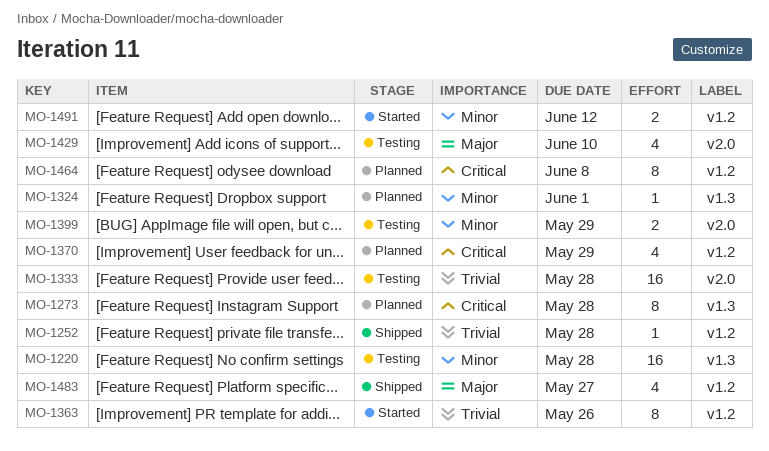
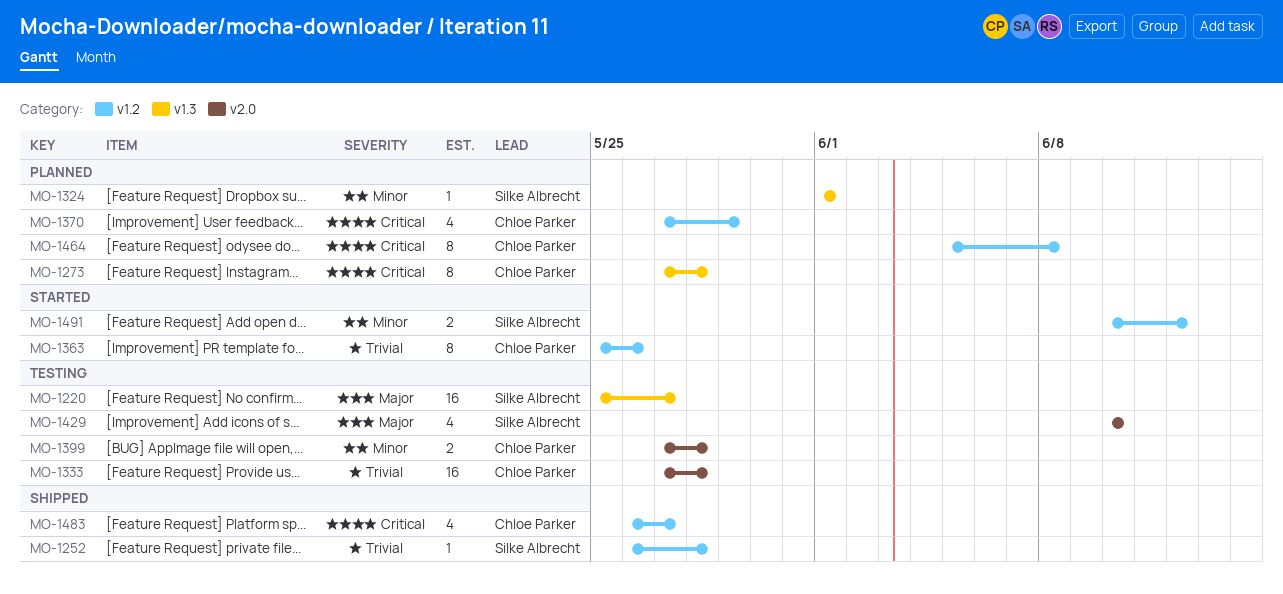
MO-1220, priority: Minor -> Major
MO-1220, due: May 28 -> May 27
MO-1399, due: May 29 -> May 28
MO-1483, priority: Major -> Critical

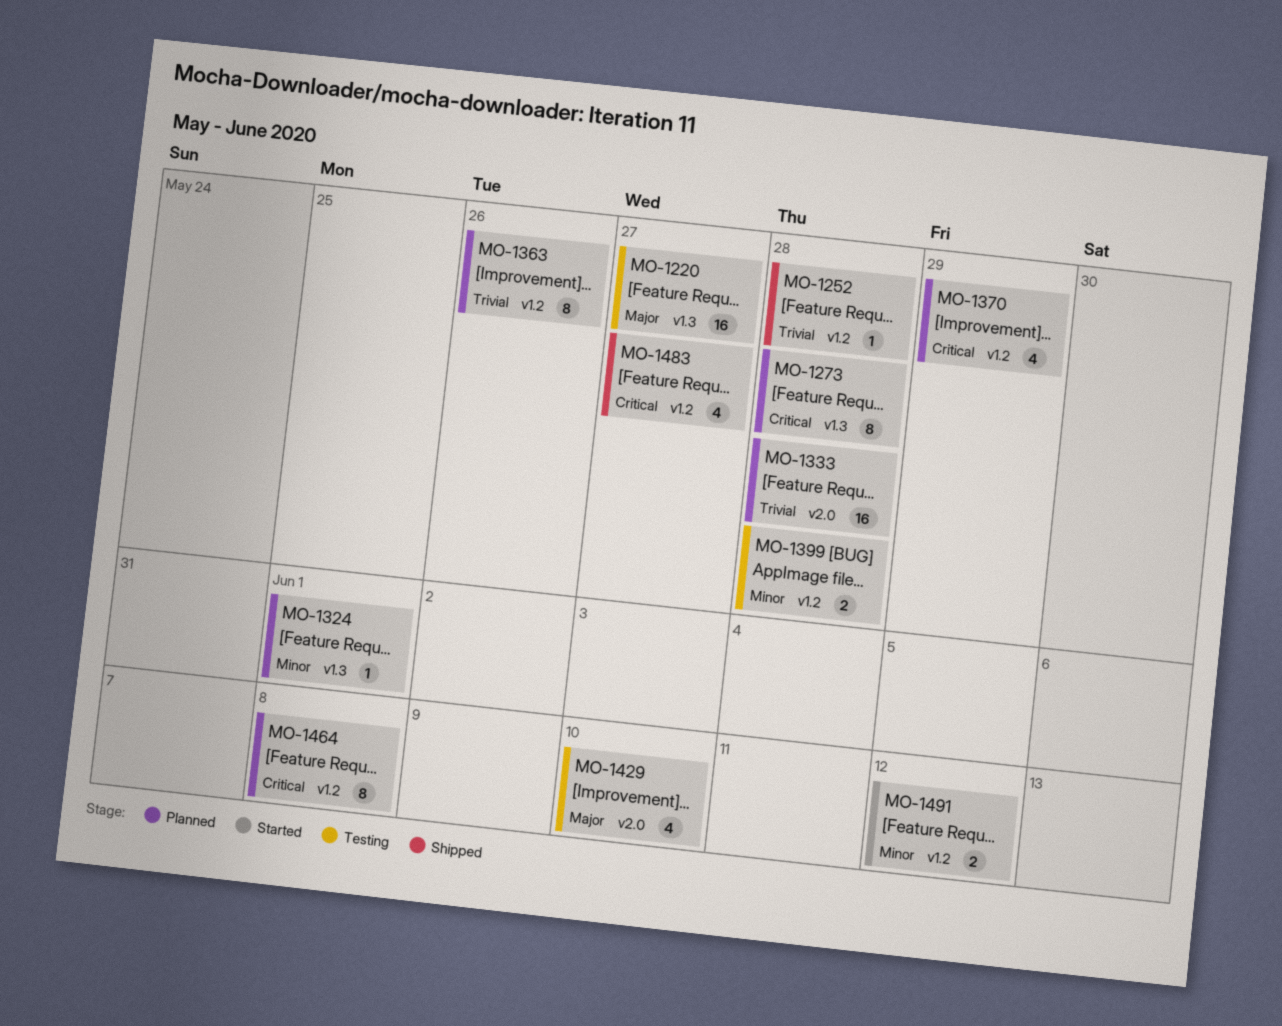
MO-1333, status: Testing -> Planned
MO-1363, status: Started -> Planned
MO-1399, label: v2.0 -> v1.2

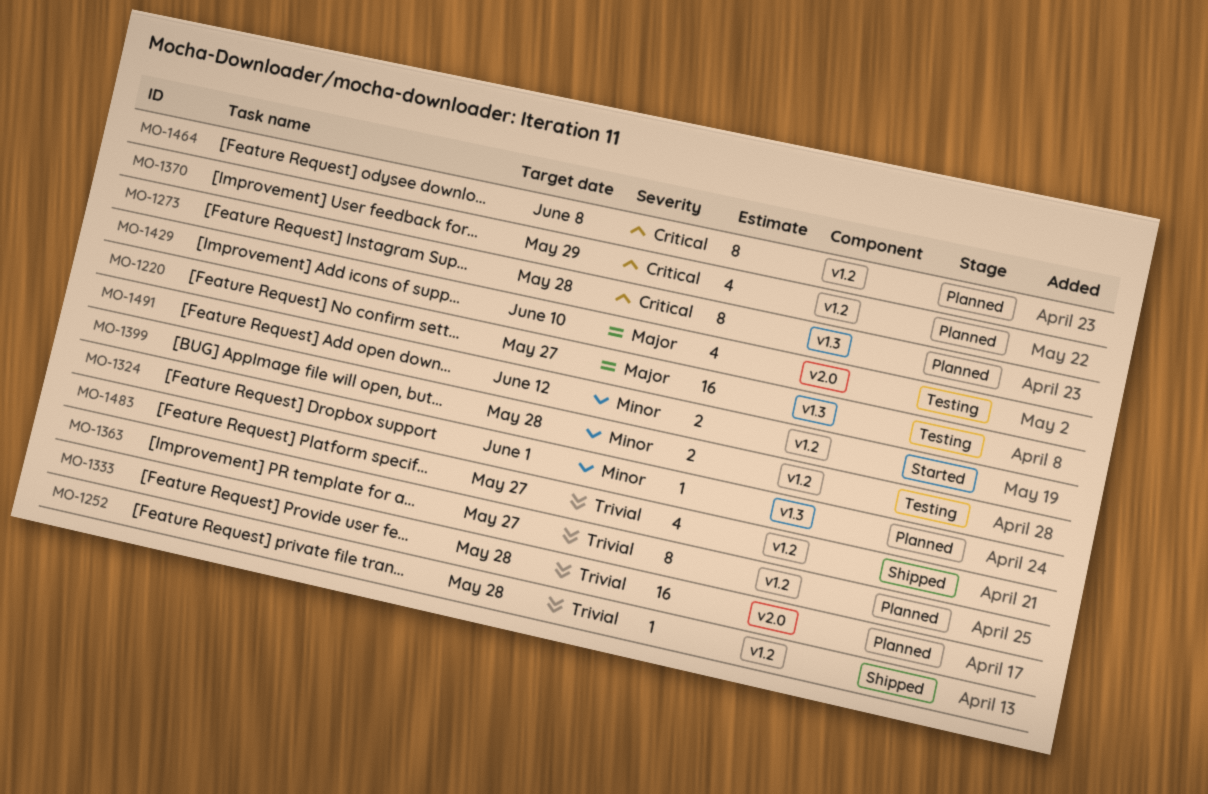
MO-1363, due: May 26 -> May 27
MO-1483, priority: Critical -> Trivial

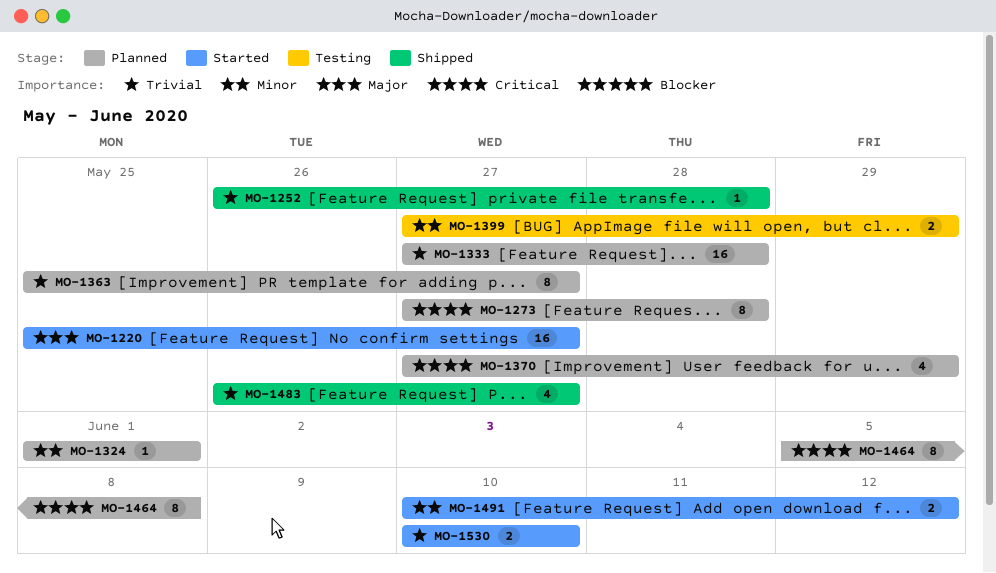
MO-1220, status: Testing -> Started
MO-1399, due: May 28 -> May 29
MO-1429: present -> none
MO-1530: none -> present

